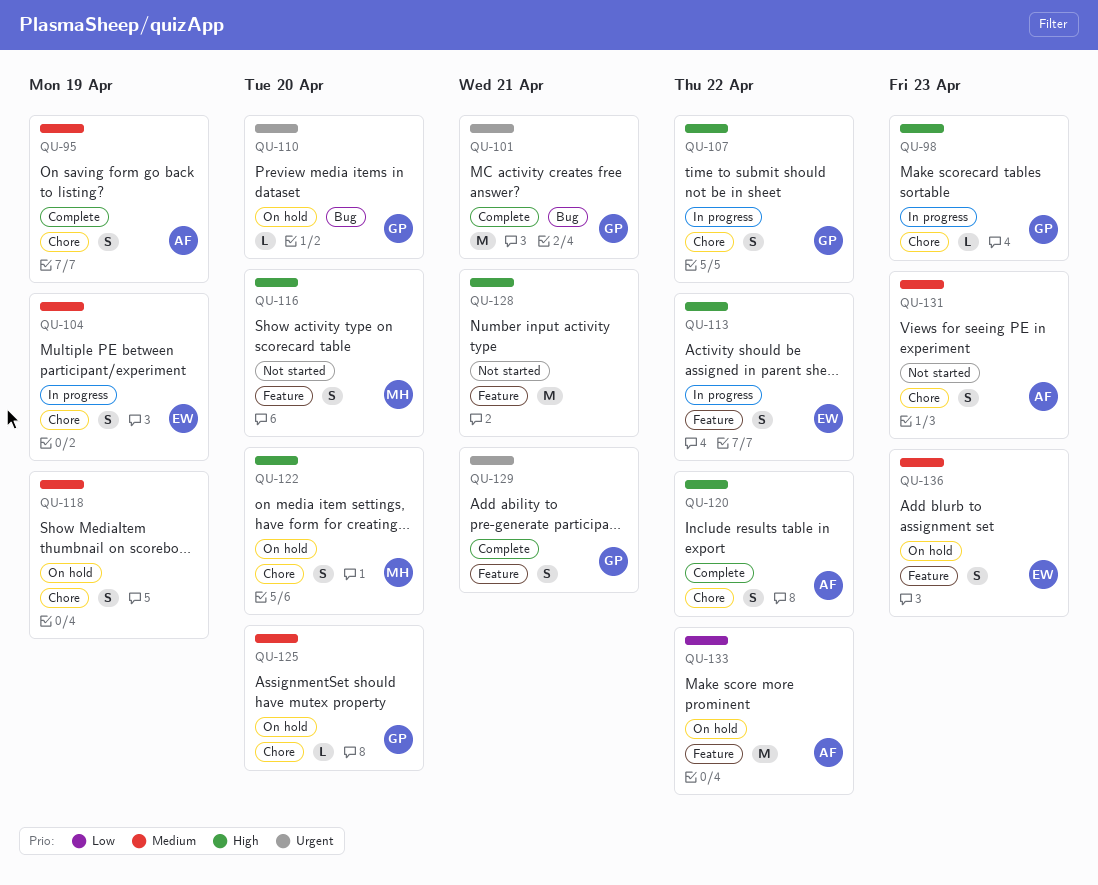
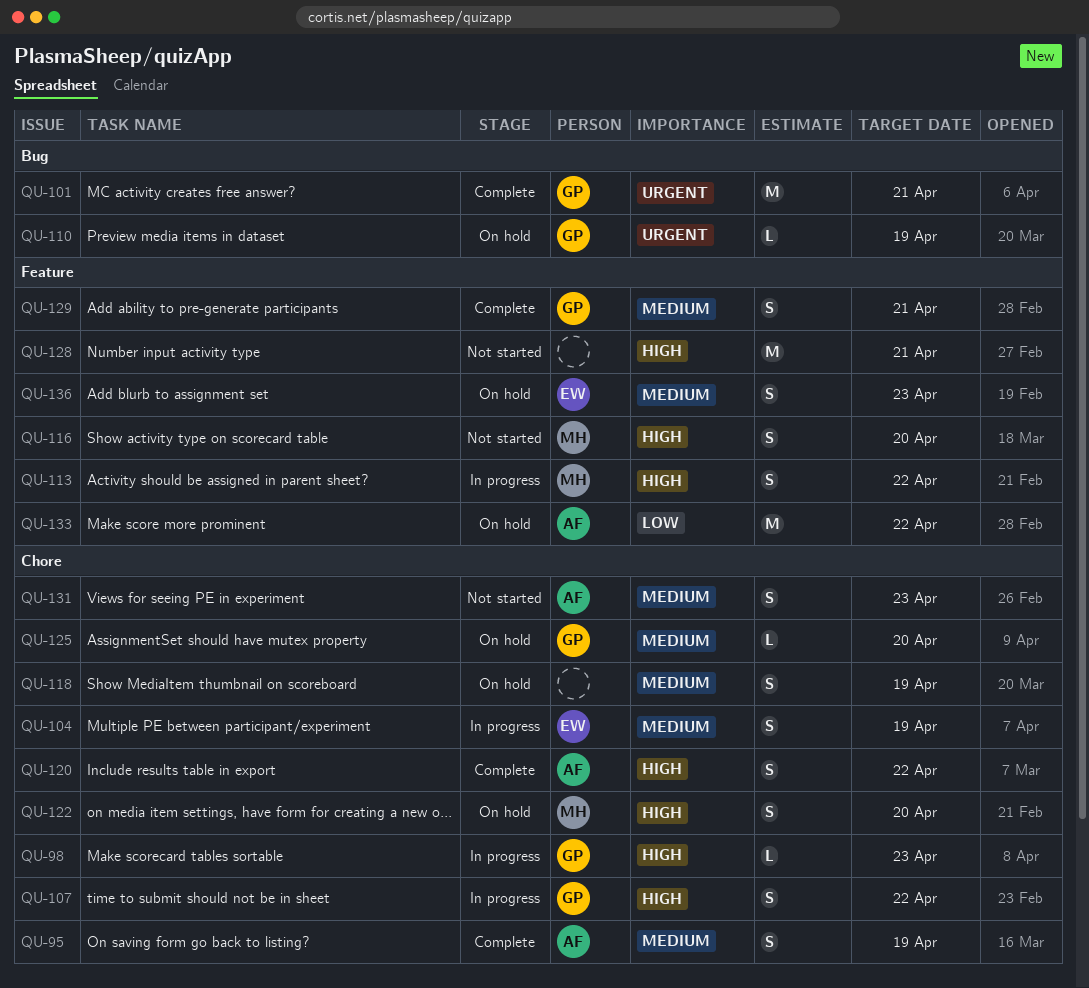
QU-110, due: Apr 20 -> Apr 19
QU-113, owner: EW -> MH
QU-129, priority: Urgent -> Medium

